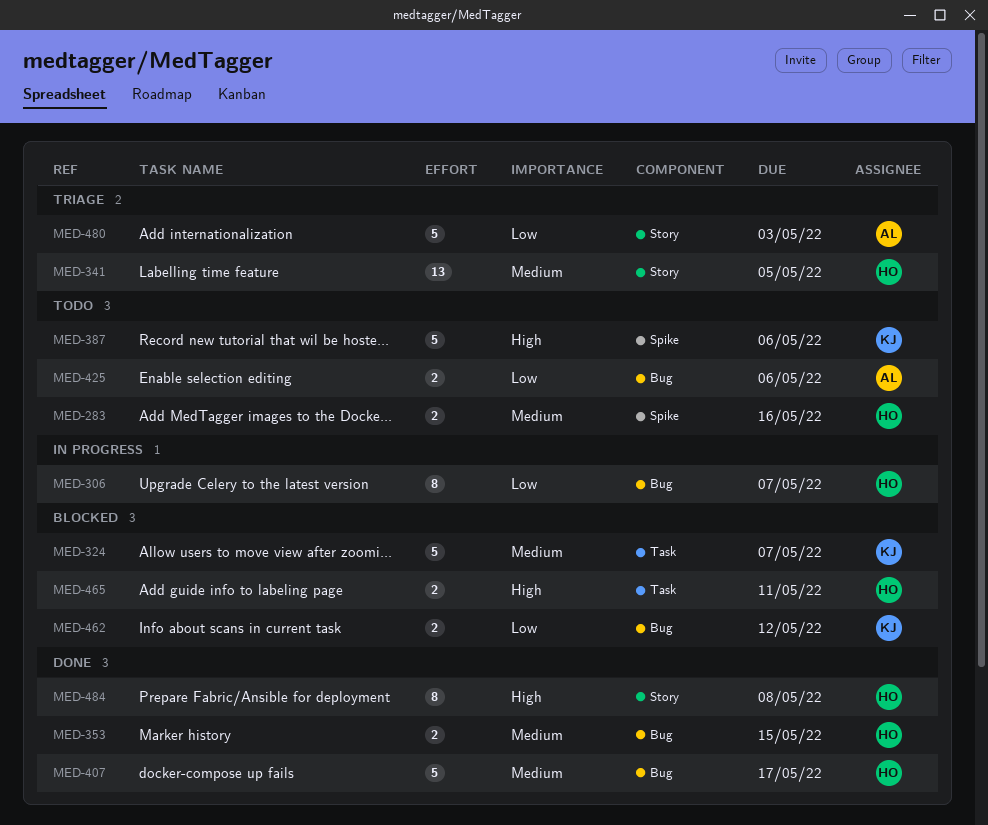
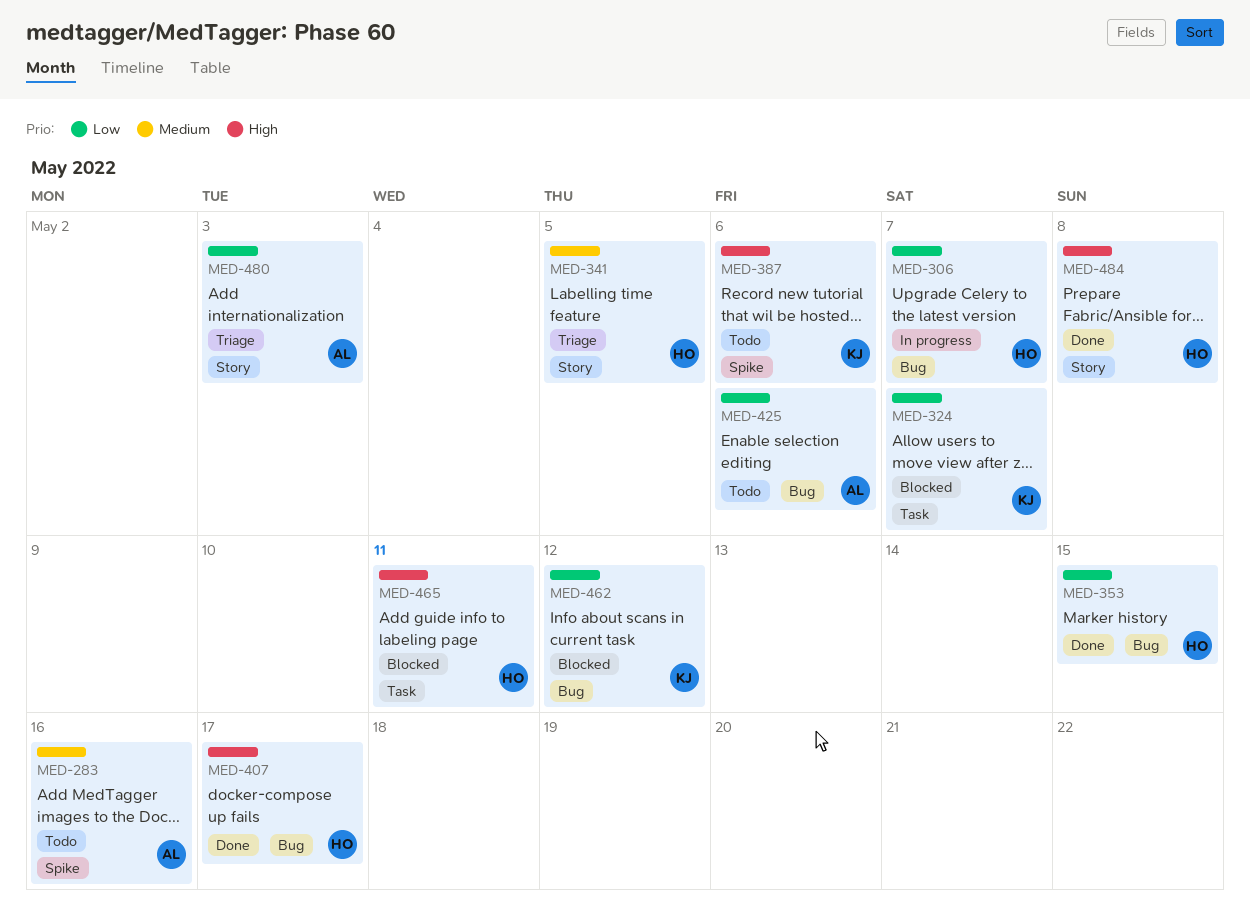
MED-283, owner: HO -> AL
MED-324, priority: Medium -> Low
MED-353, priority: Medium -> Low
MED-407, priority: Medium -> High

